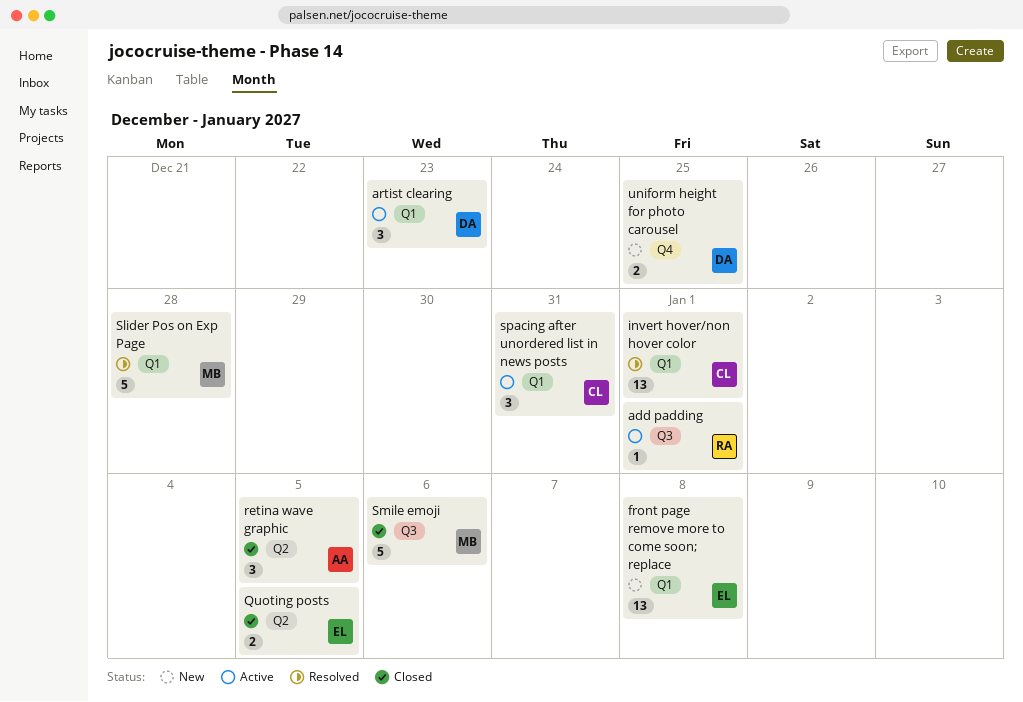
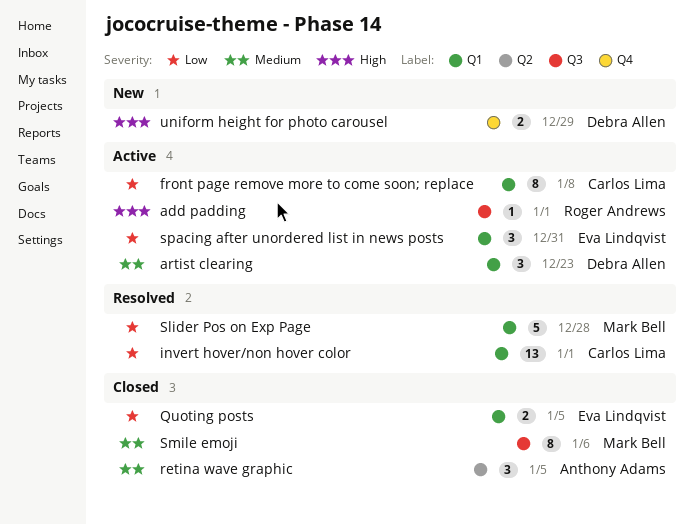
front page remove more to come soon; replace, status: New -> Active
front page remove more to come soon; replace, owner: Eva Lindqvist -> Carlos Lima
front page remove more to come soon; replace, estimate: 13 -> 8
Quoting posts, label: Q2 -> Q1
Smile emoji, estimate: 5 -> 8
spacing after unordered list in news posts, owner: Carlos Lima -> Eva Lindqvist
uniform height for photo carousel, due: Dec 25 -> Dec 29

